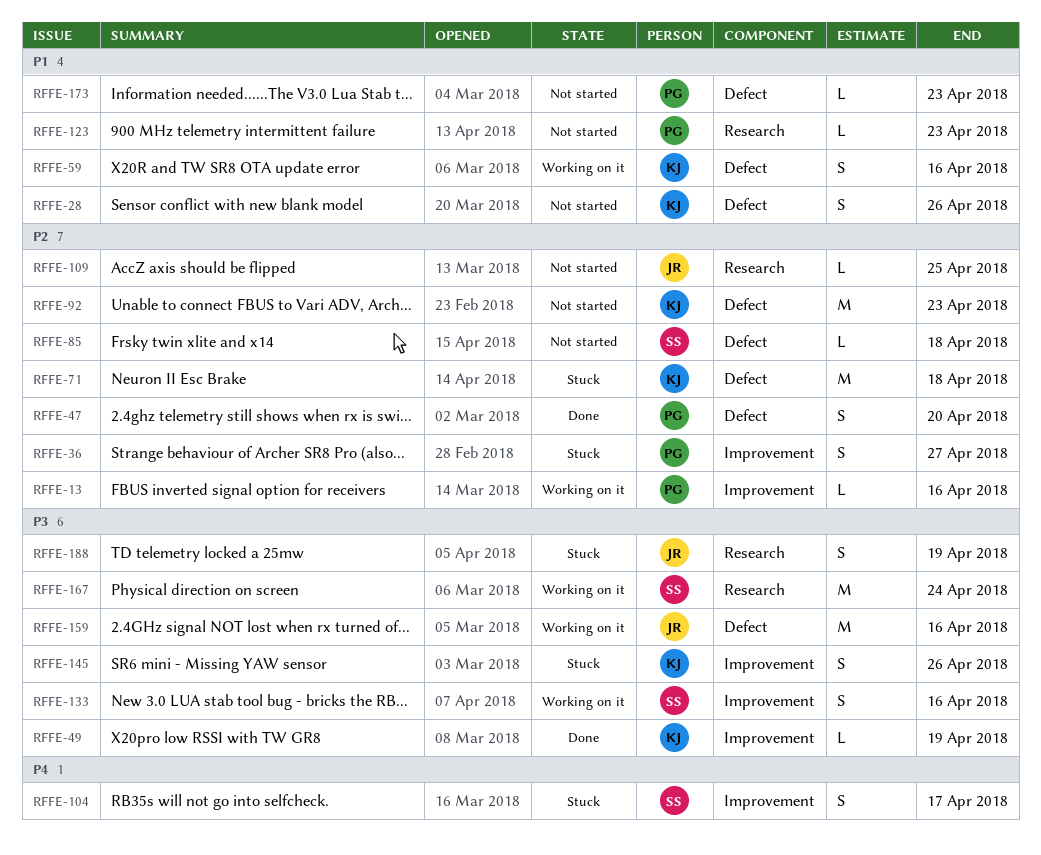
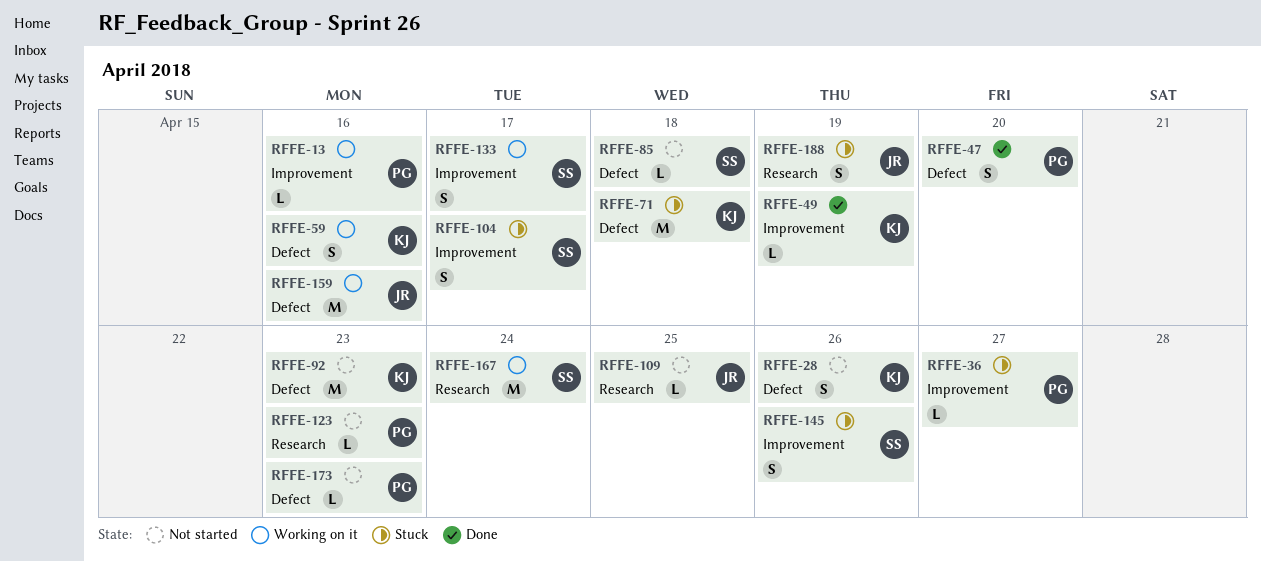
RFFE-36, estimate: S -> L
RFFE-133, due: Apr 16 -> Apr 17
RFFE-145, owner: KJ -> SS

